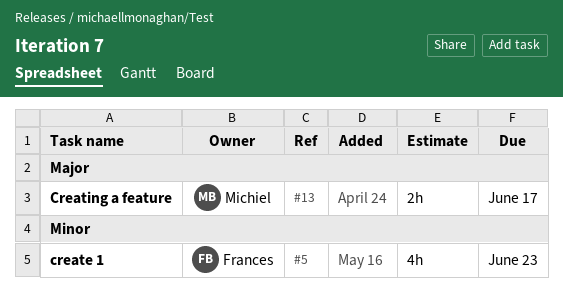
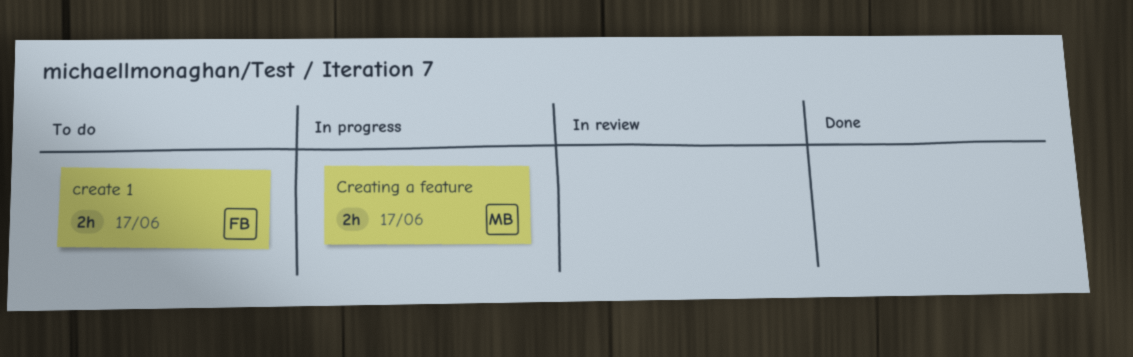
create 1, estimate: 4h -> 2h
create 1, due: Jun 23 -> Jun 17

